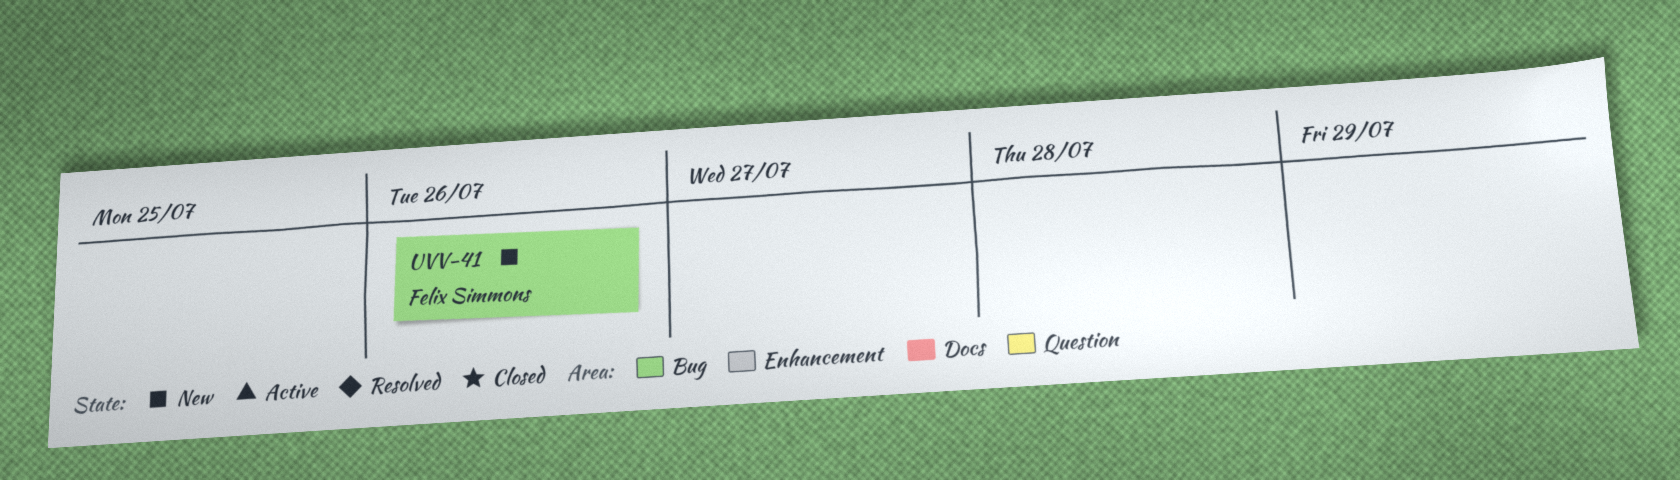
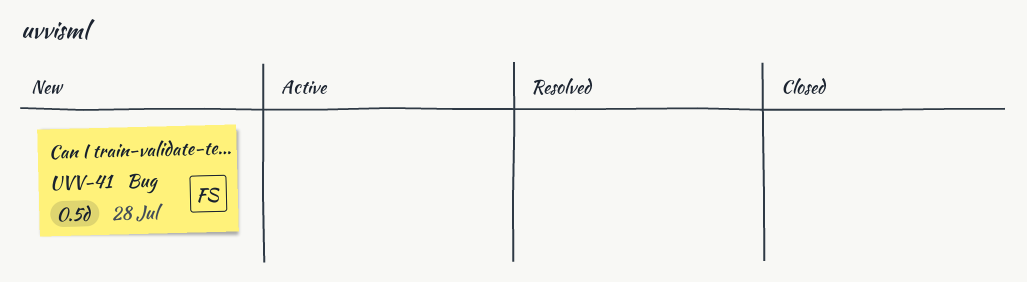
UVV-41, due: Jul 26 -> Jul 28

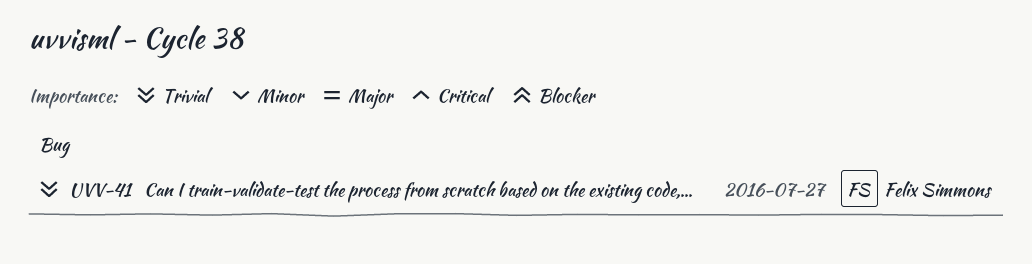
UVV-41, due: Jul 28 -> Jul 27

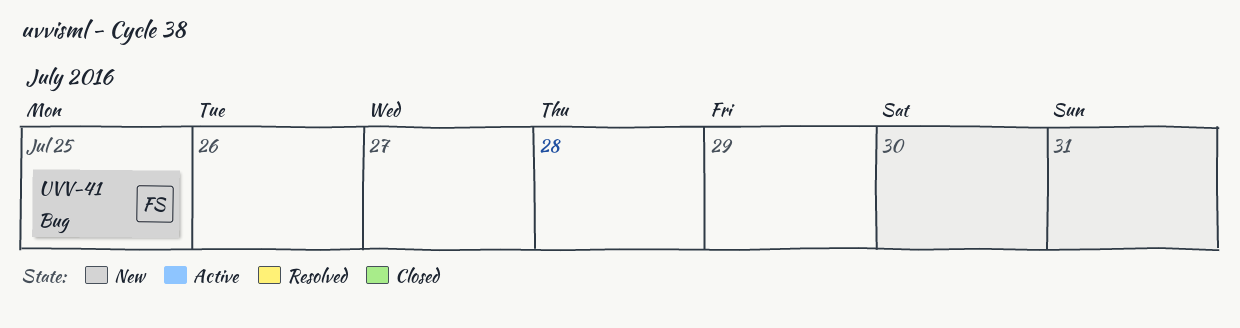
UVV-41, due: Jul 27 -> Jul 25

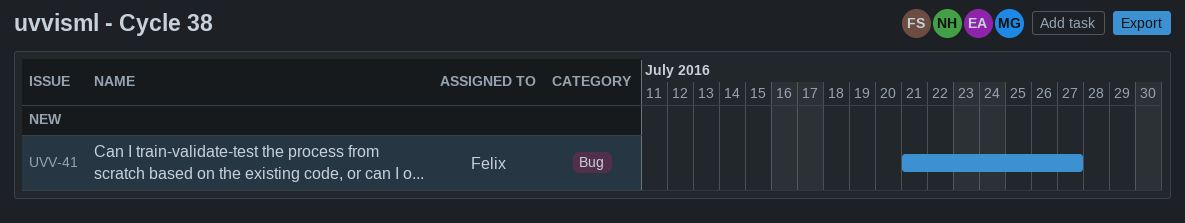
UVV-41, due: Jul 25 -> Jul 27

